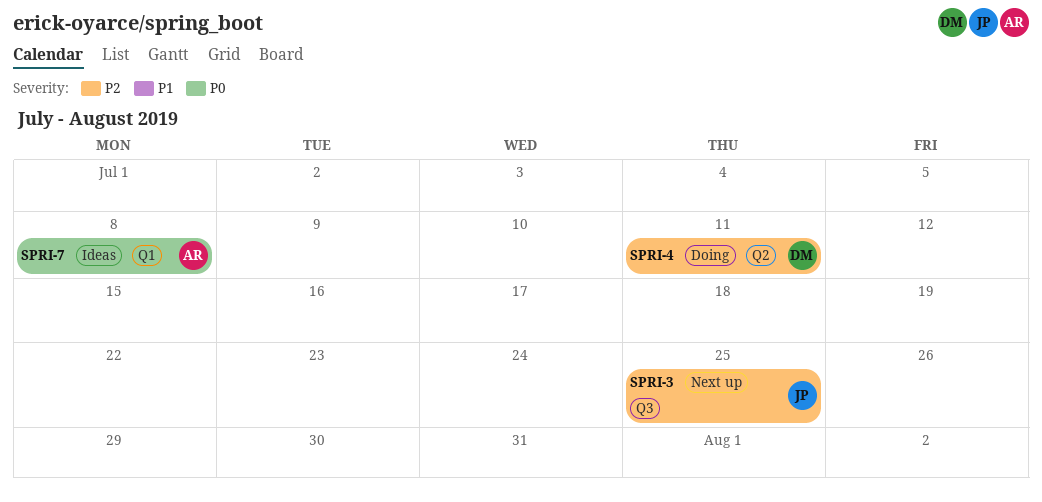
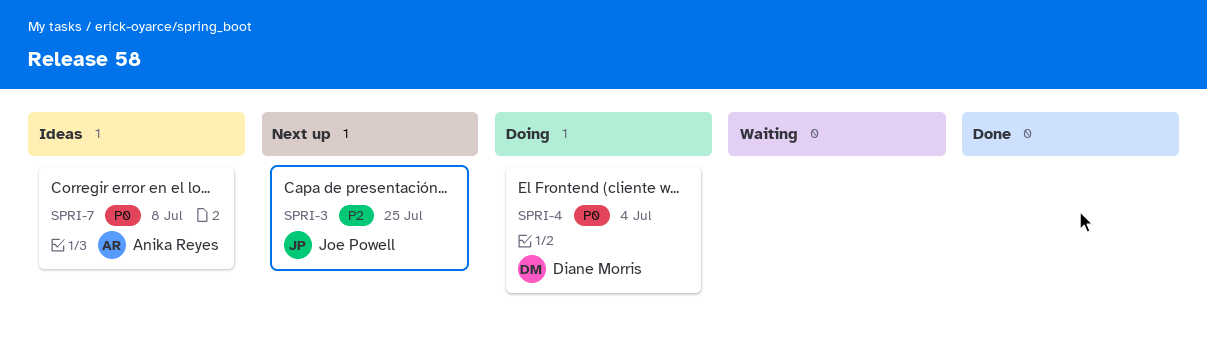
SPRI-4, priority: P2 -> P0
SPRI-4, due: Jul 11 -> Jul 4

